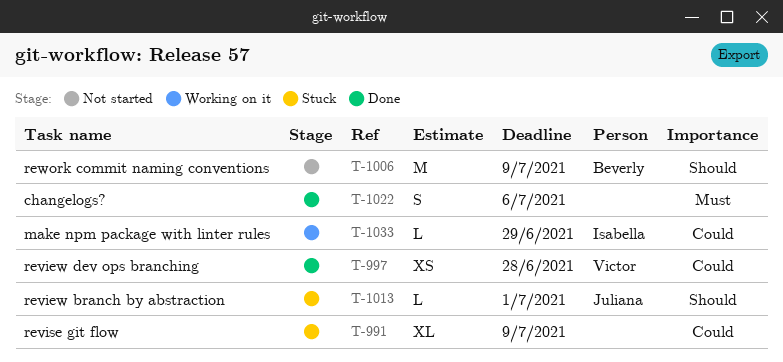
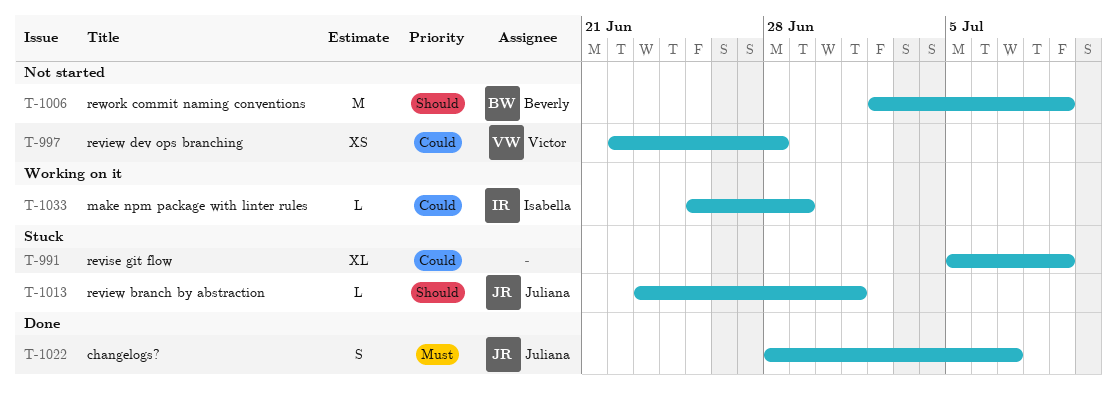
T-997, status: Done -> Not started
T-1022, owner: none -> Juliana
T-1022, due: Jul 6 -> Jul 7

